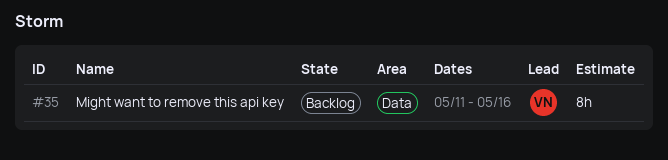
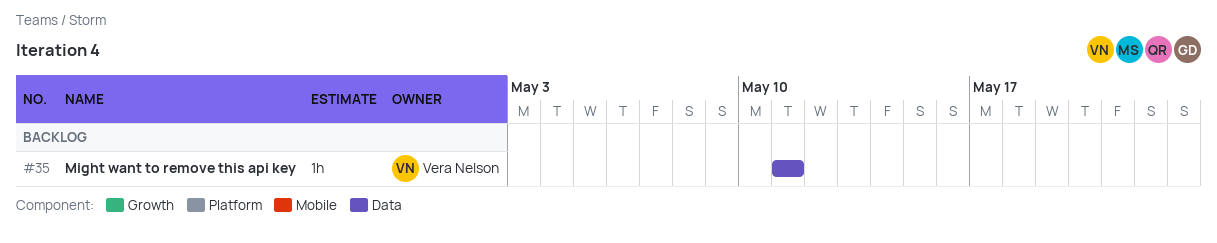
#35, estimate: 8h -> 1h
#35, due: May 16 -> May 11

